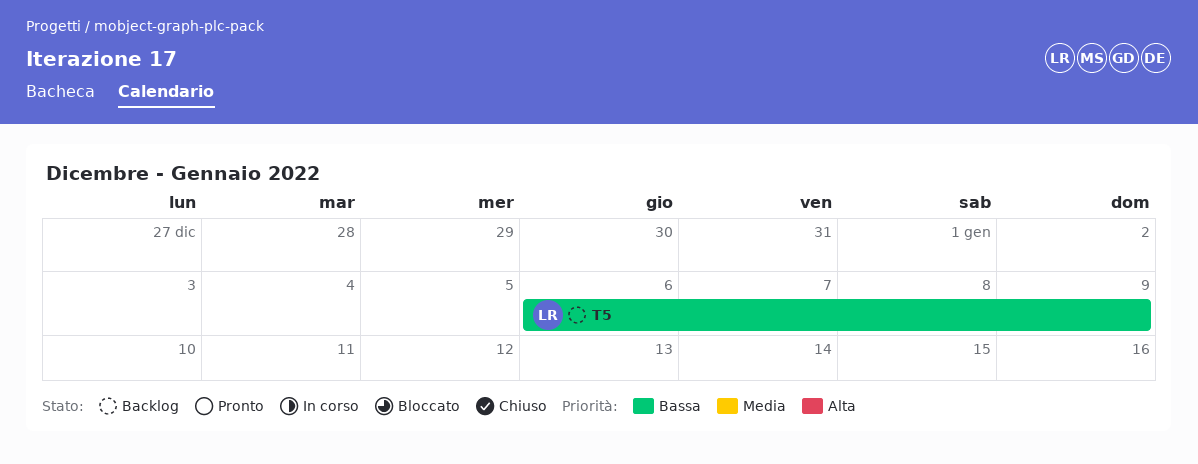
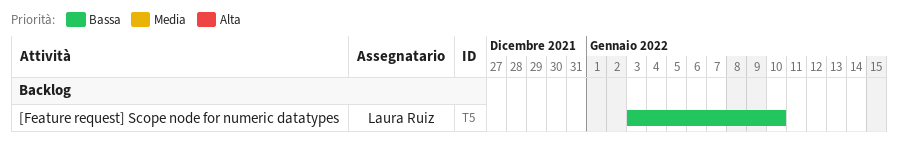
T5, start: Jan 6 -> Jan 3
T5, due: Jan 9 -> Jan 10

